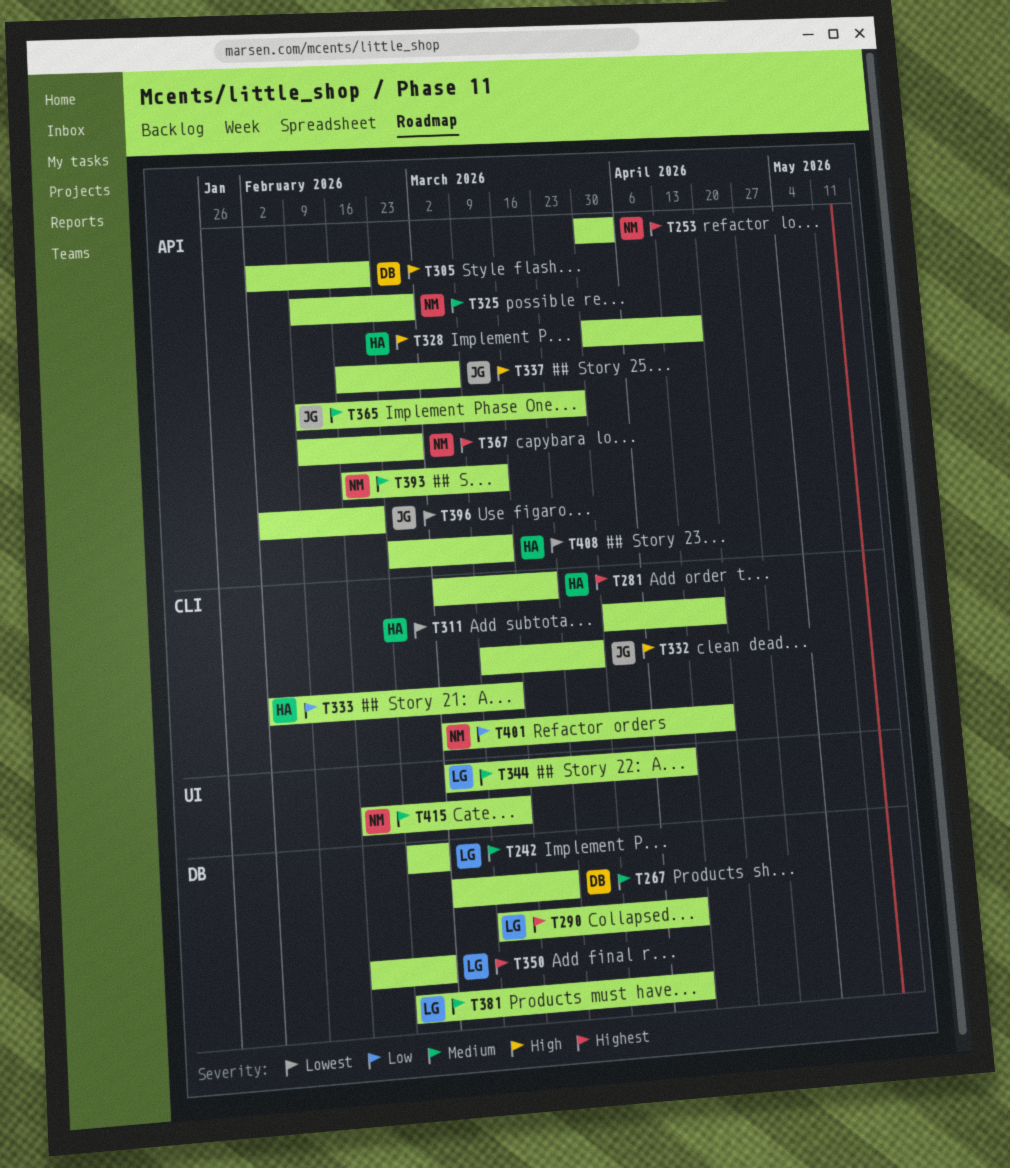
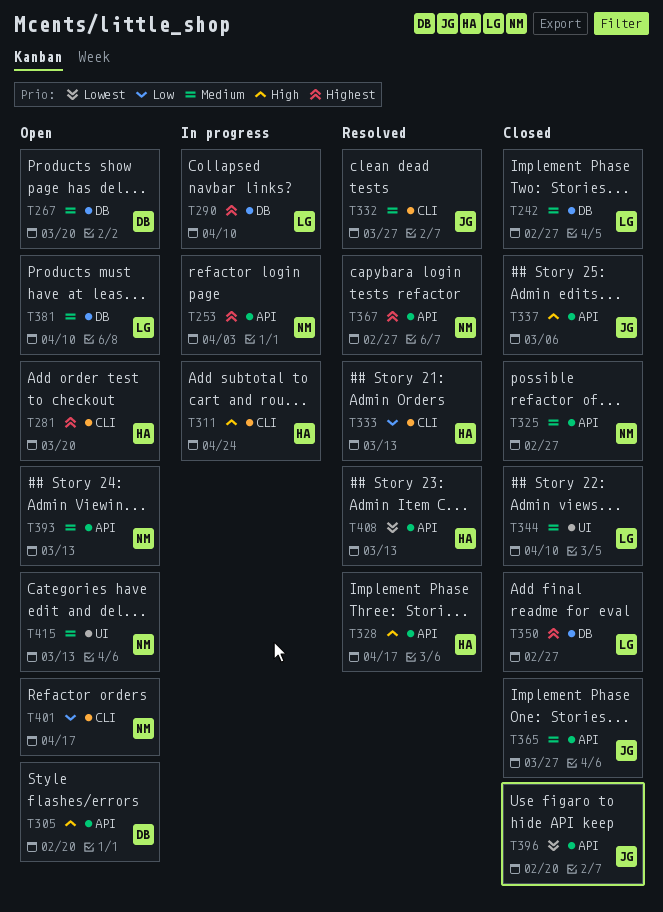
T311, priority: Lowest -> High
T311, due: Apr 17 -> Apr 24
T332, priority: High -> Medium

